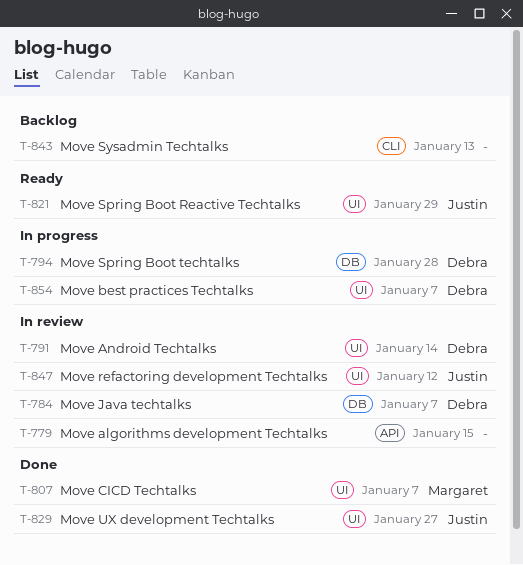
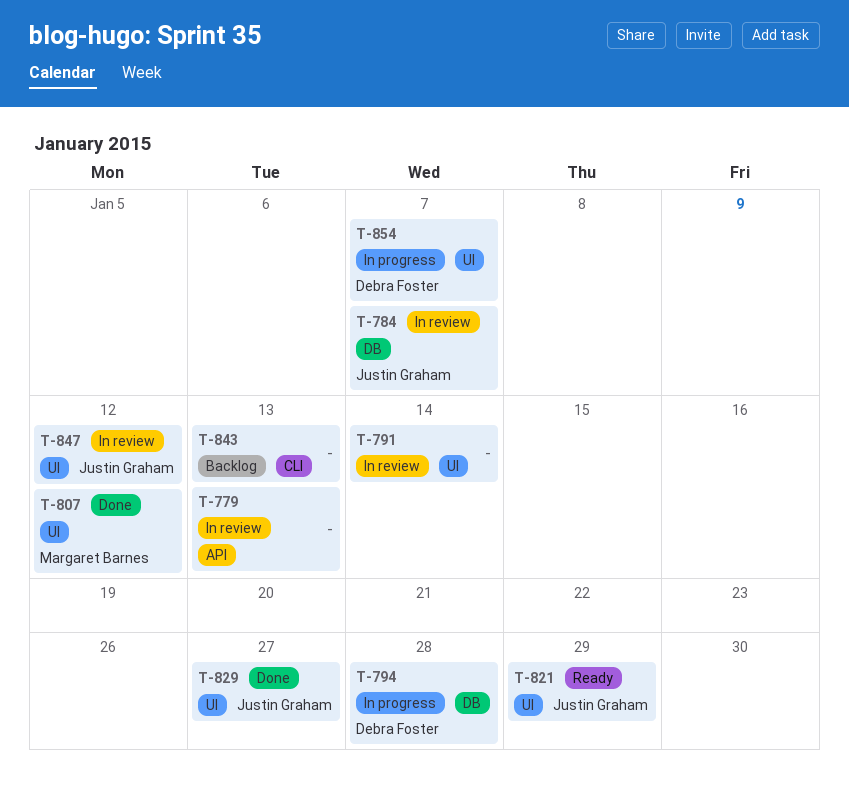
T-779, due: Jan 15 -> Jan 13
T-784, owner: Debra Foster -> Justin Graham
T-791, owner: Debra Foster -> none
T-807, due: Jan 7 -> Jan 12

